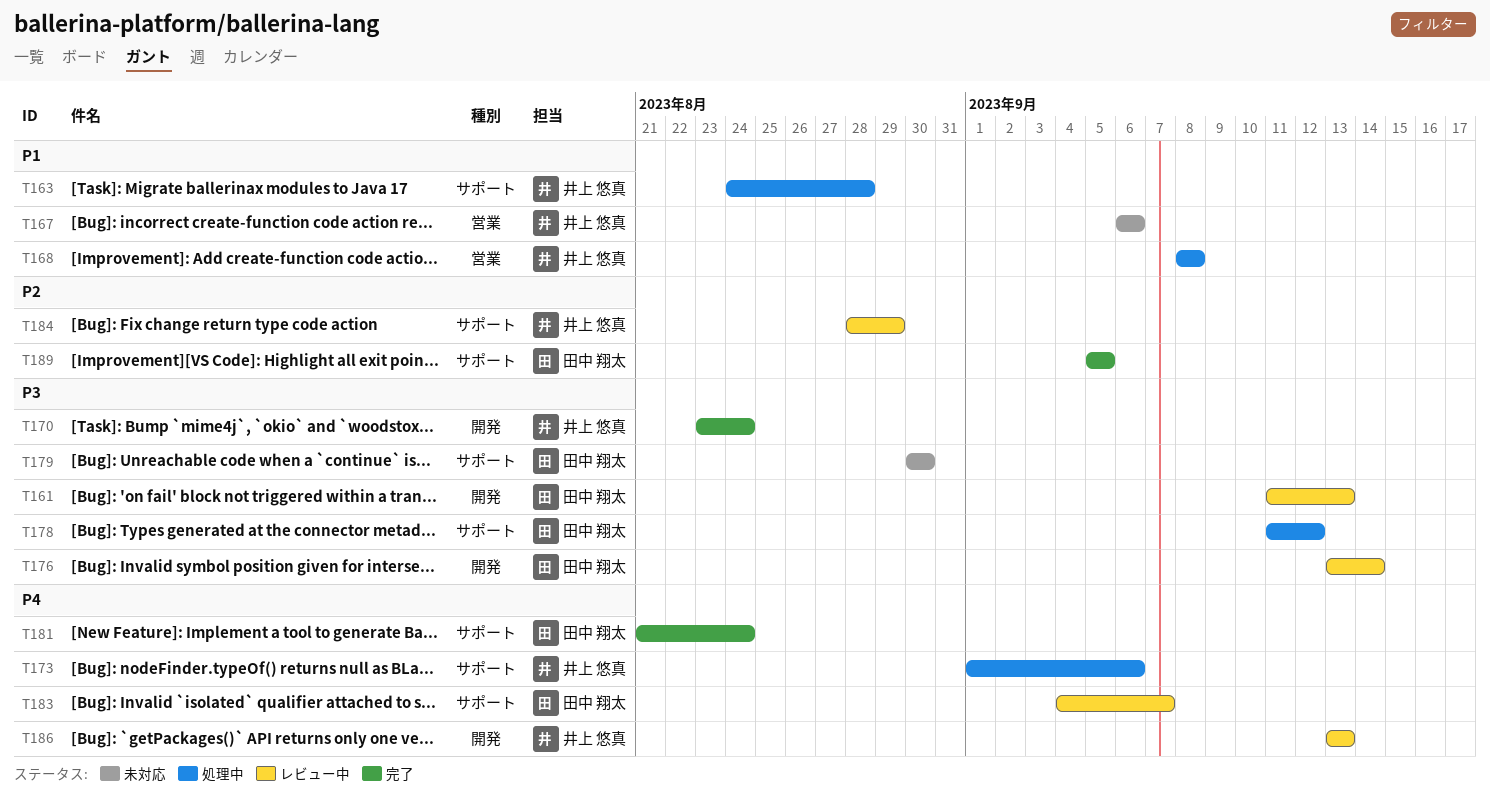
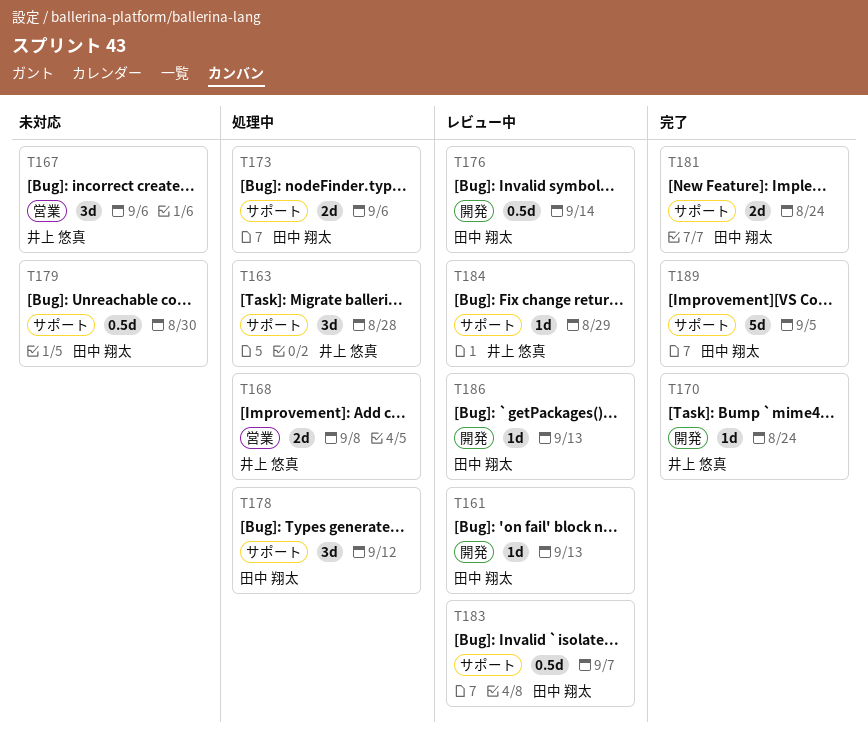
T173, owner: 井上 悠真 -> 田中 翔太
T186, owner: 井上 悠真 -> 田中 翔太

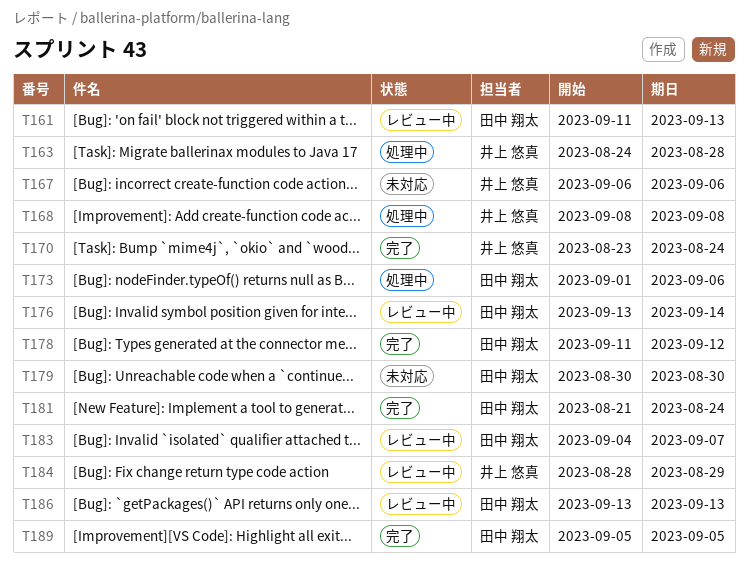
T178, status: 処理中 -> 完了

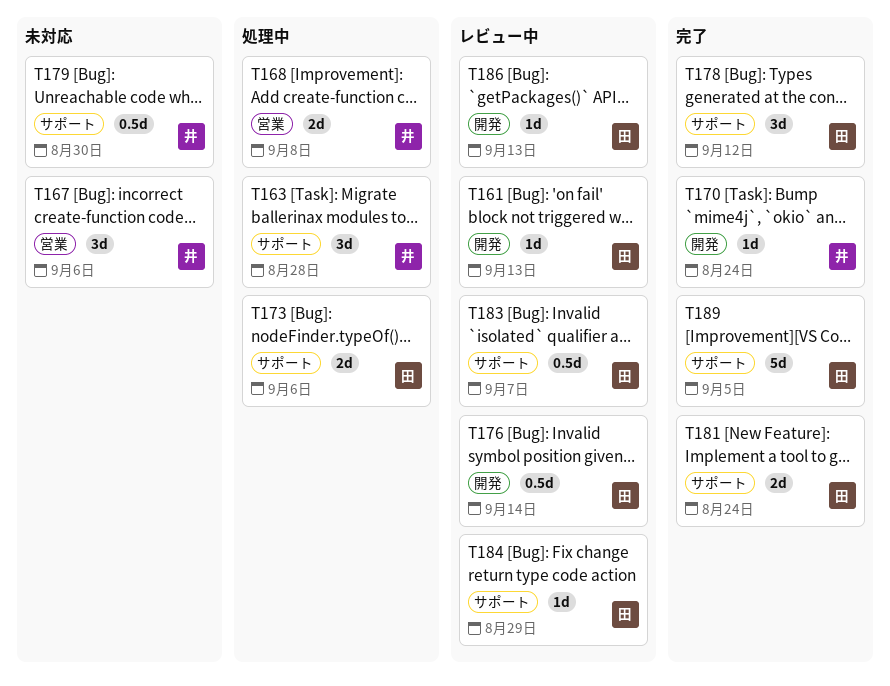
T179, owner: 田中 翔太 -> 井上 悠真
T184, owner: 井上 悠真 -> 田中 翔太

